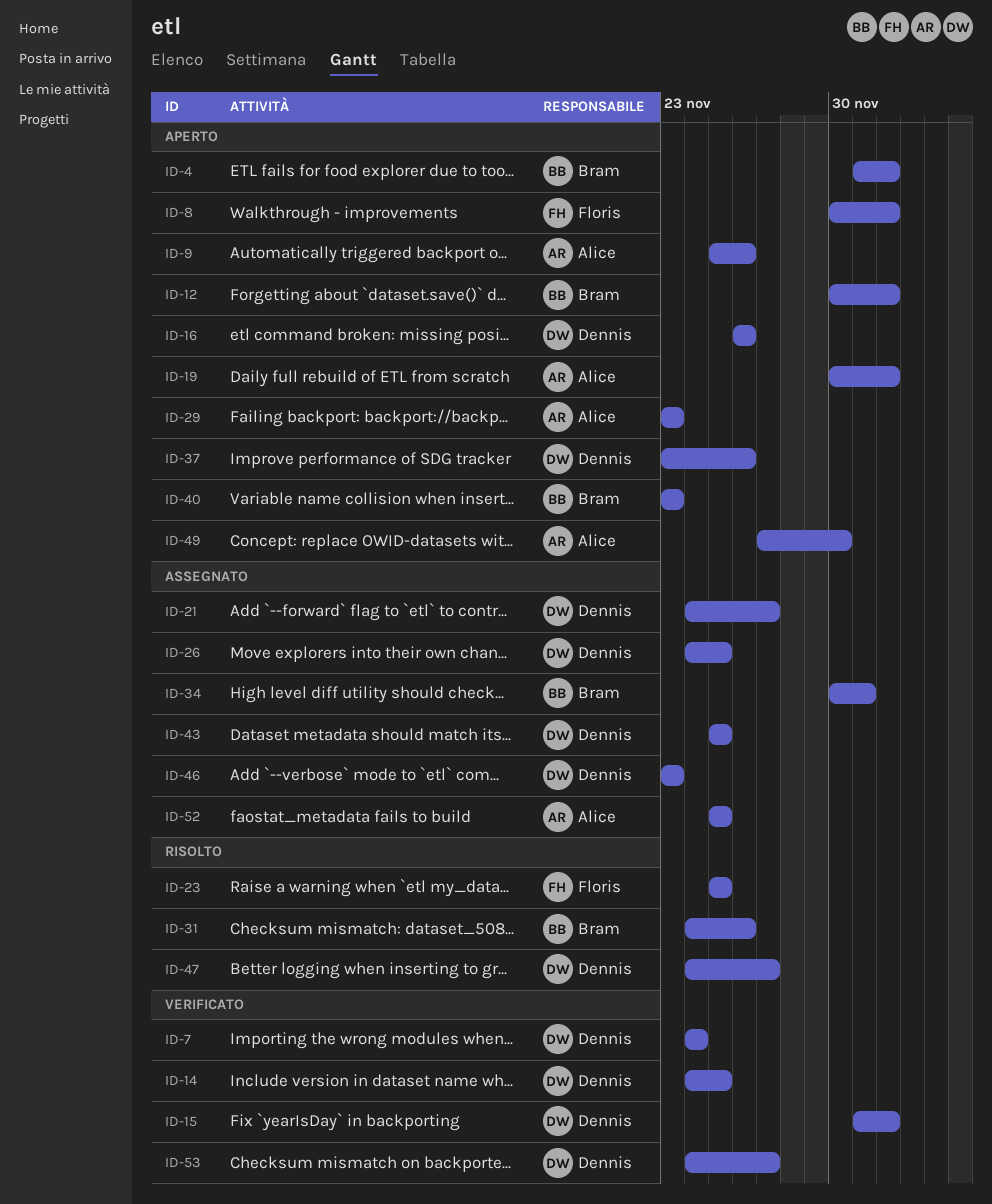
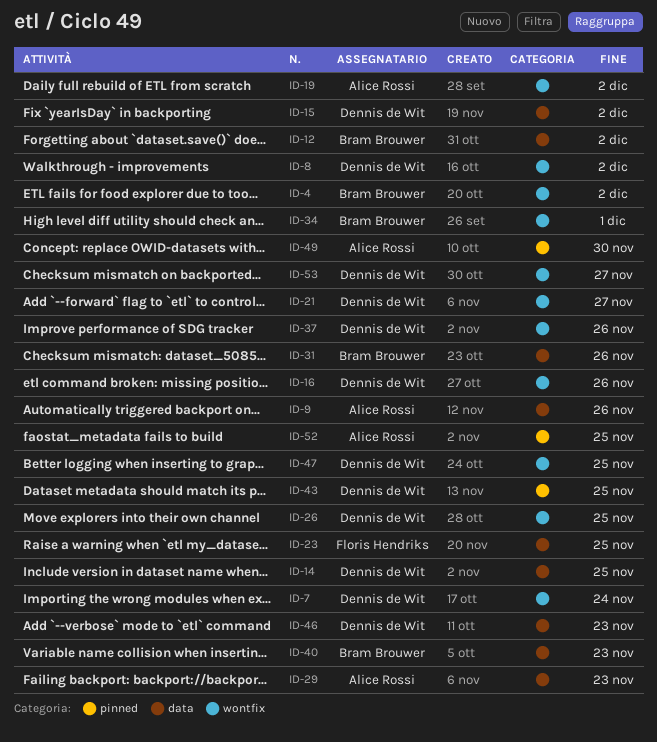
ID-8, owner: Floris Hendriks -> Dennis de Wit
ID-47, due: Nov 27 -> Nov 25

